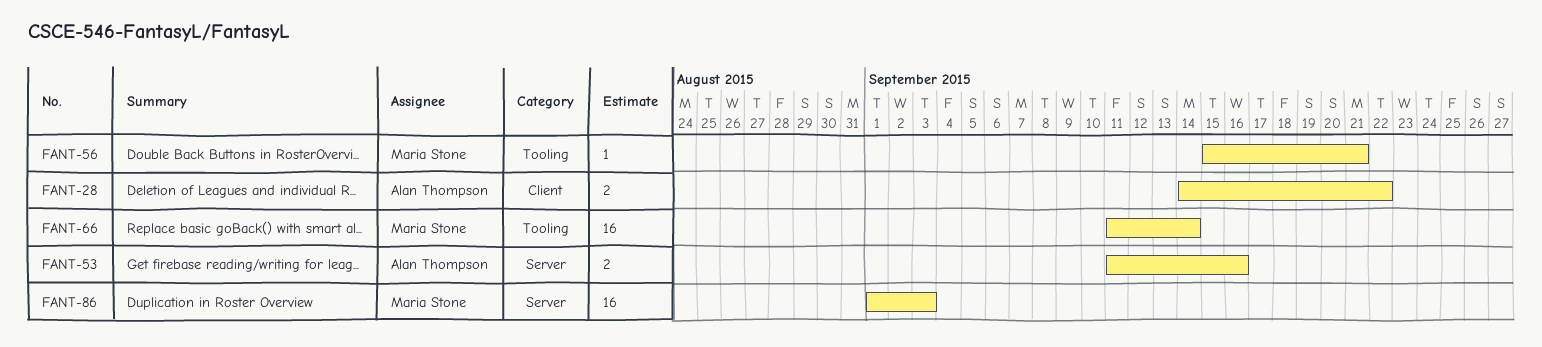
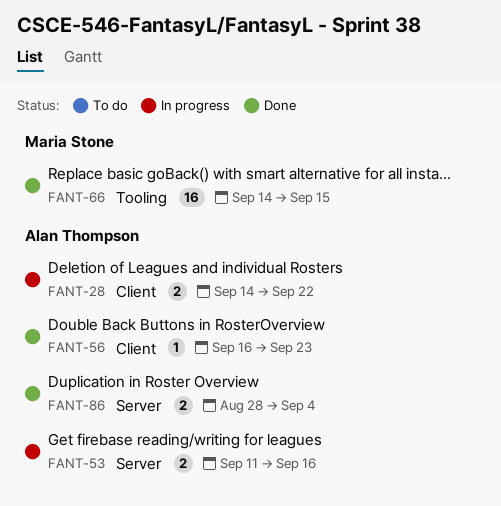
FANT-56, owner: Maria Stone -> Alan Thompson
FANT-56, label: Tooling -> Client
FANT-56, start: Sep 15 -> Sep 16
FANT-56, due: Sep 21 -> Sep 23
FANT-66, start: Sep 11 -> Sep 14
FANT-66, due: Sep 14 -> Sep 15
FANT-86, owner: Maria Stone -> Alan Thompson
FANT-86, estimate: 16 -> 2
FANT-86, start: Sep 1 -> Aug 28
FANT-86, due: Sep 3 -> Sep 4

